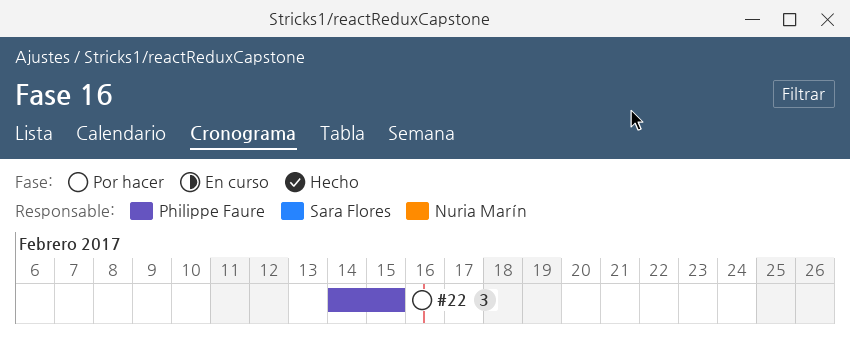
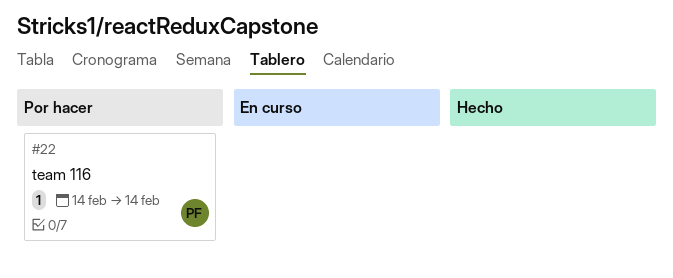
#22, estimate: 3 -> 1
#22, due: Feb 15 -> Feb 14

